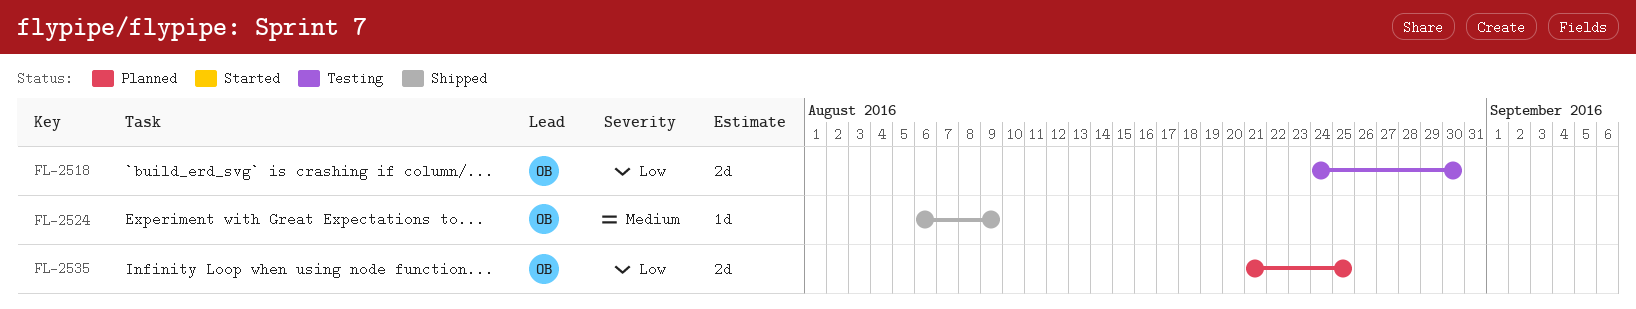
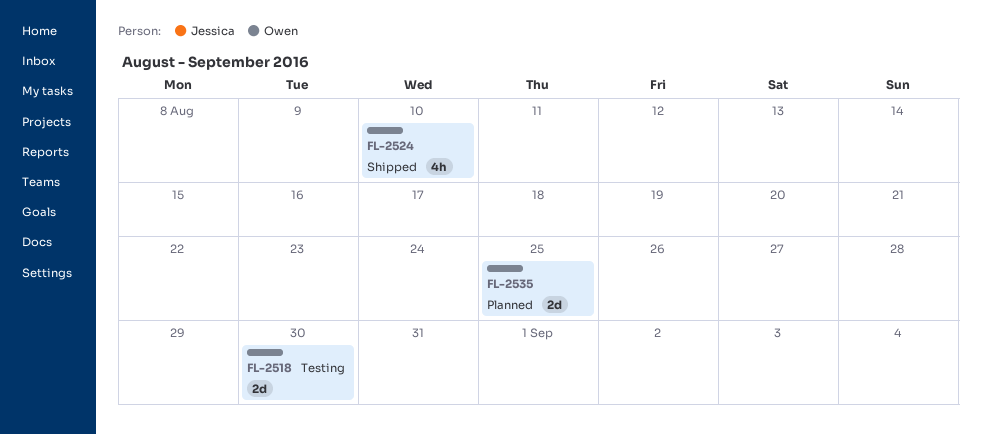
FL-2524, estimate: 1d -> 4h
FL-2524, due: Aug 9 -> Aug 10

